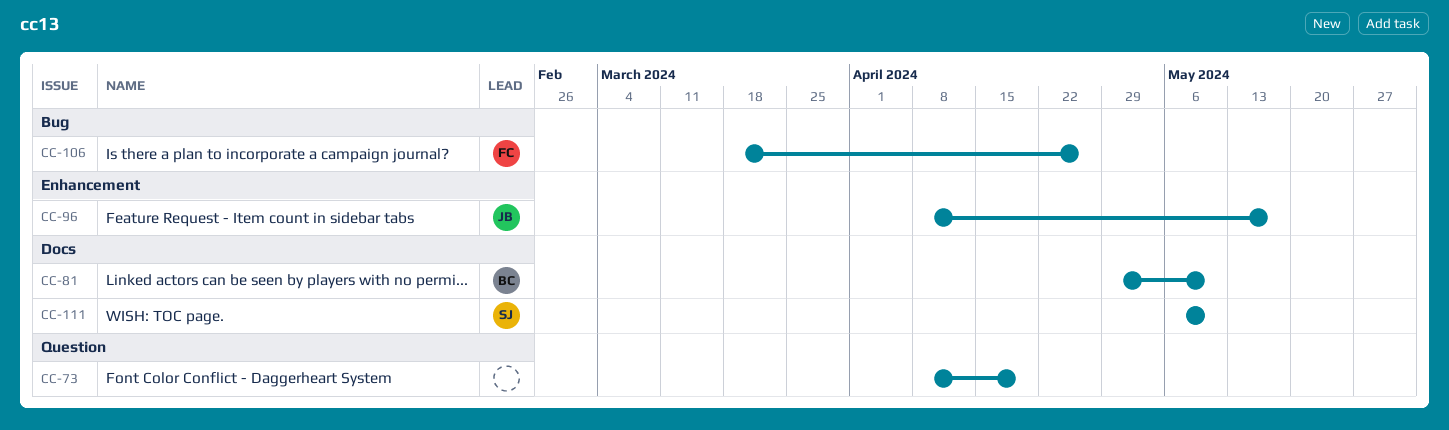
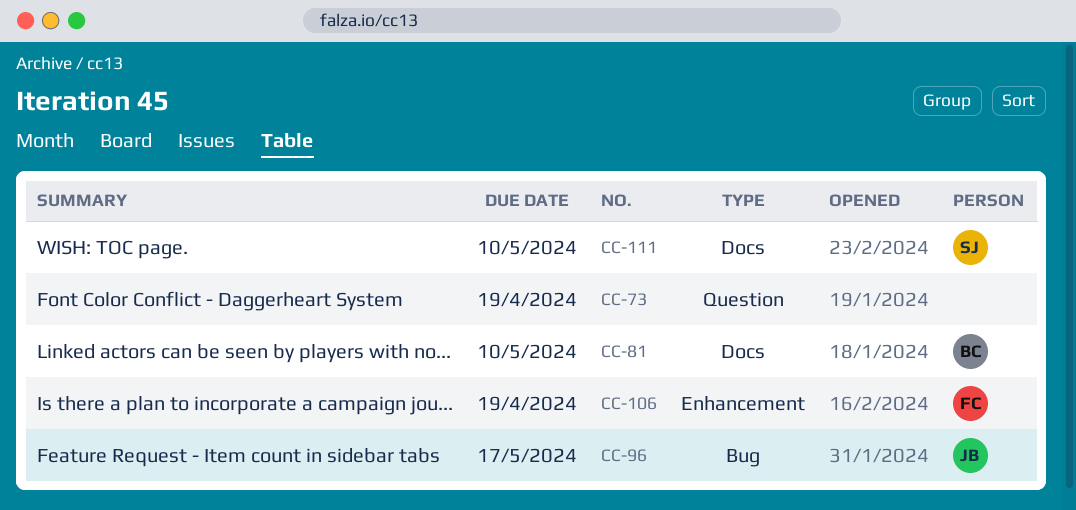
CC-96, label: Enhancement -> Bug
CC-106, label: Bug -> Enhancement
CC-106, due: Apr 26 -> Apr 19

